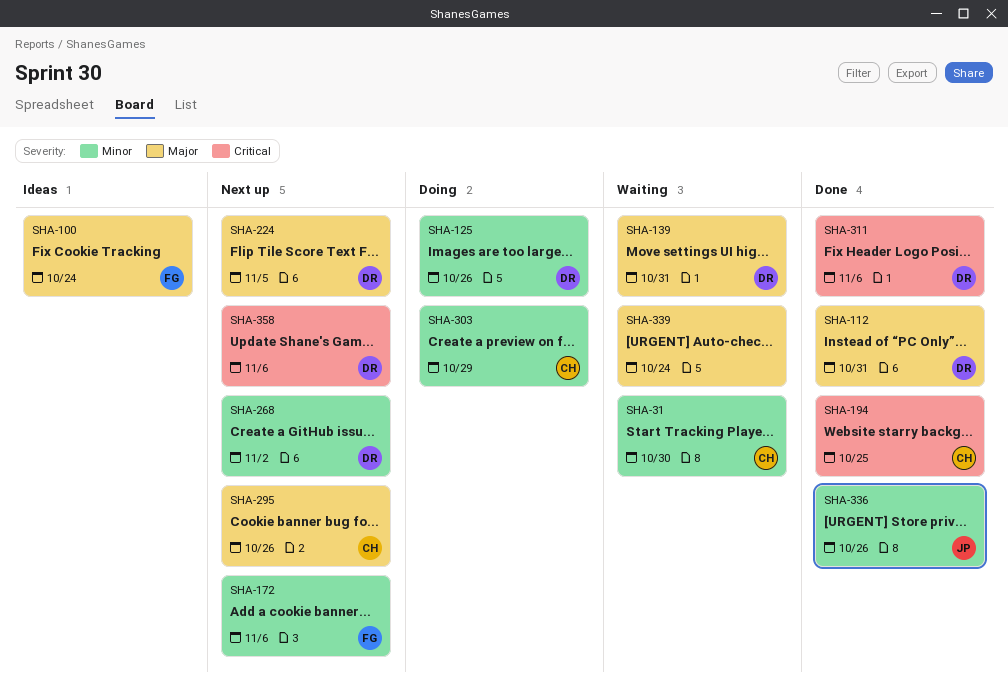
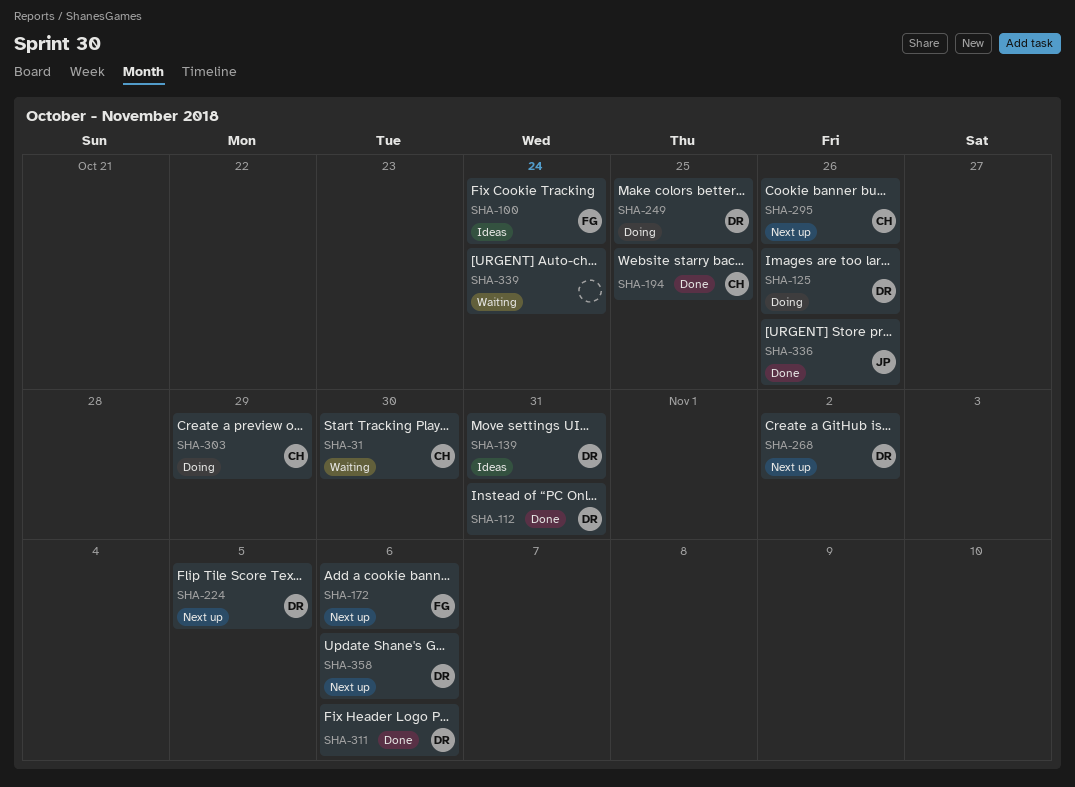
SHA-139, status: Waiting -> Ideas
SHA-249: none -> present

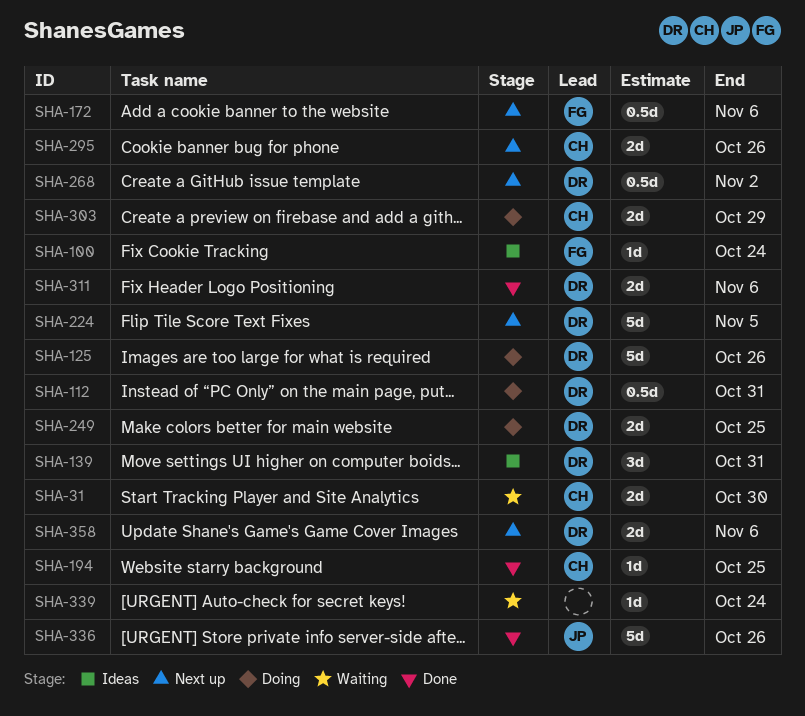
SHA-112, status: Done -> Doing

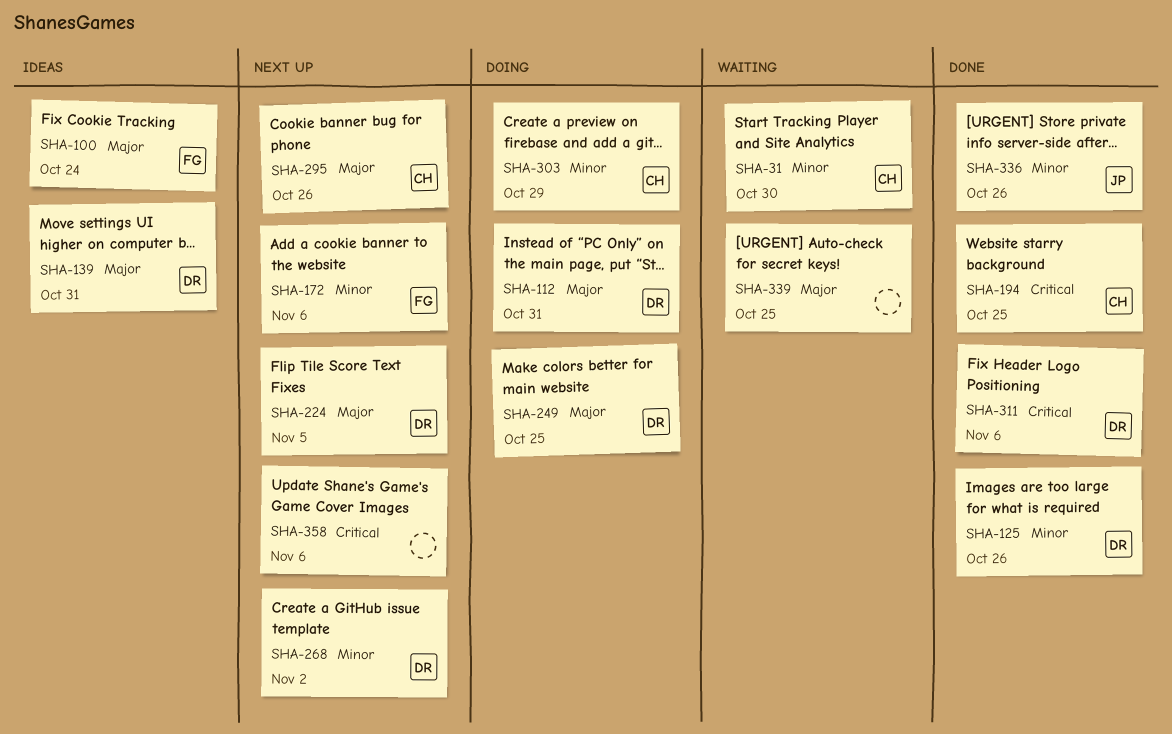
SHA-125, status: Doing -> Done
SHA-339, due: Oct 24 -> Oct 25
SHA-358, owner: DR -> none

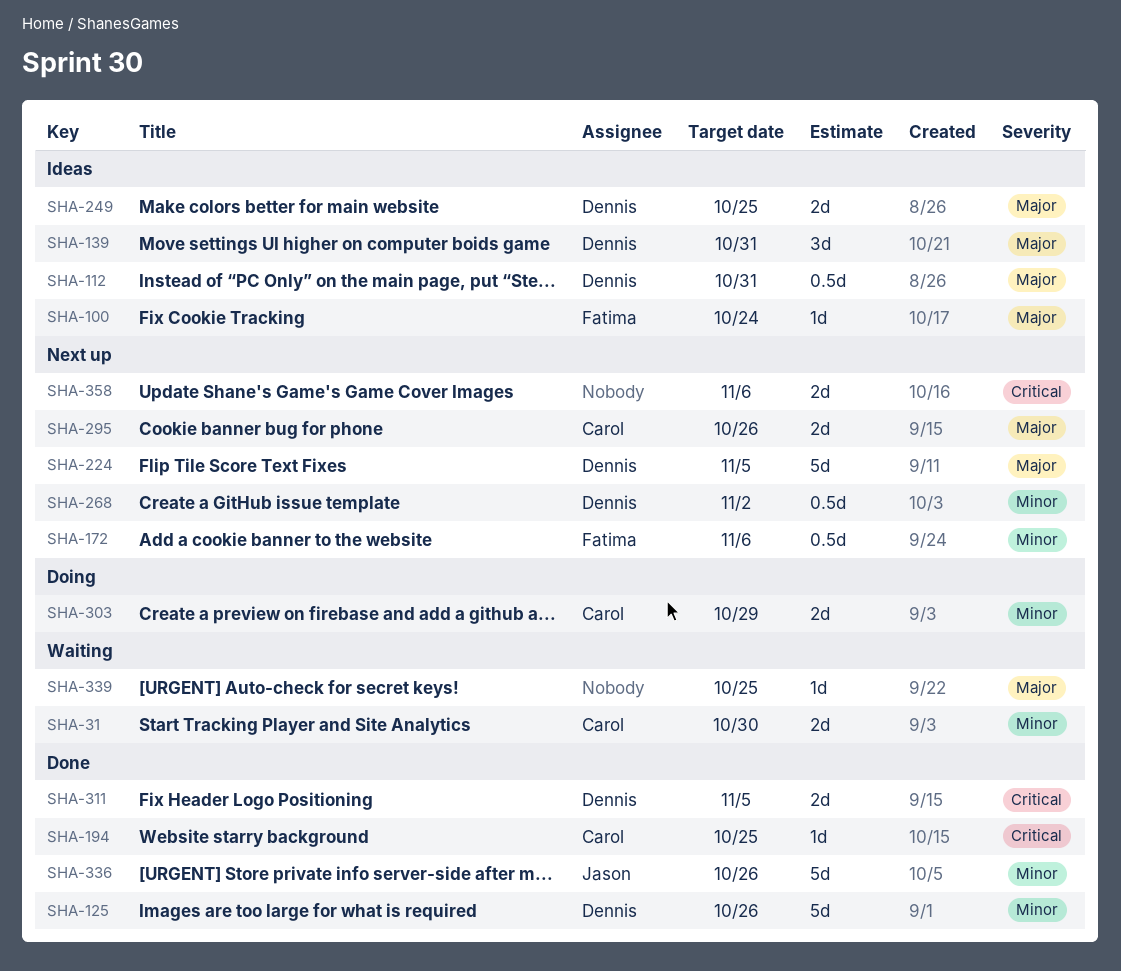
SHA-112, status: Doing -> Ideas
SHA-249, status: Doing -> Ideas
SHA-311, due: Nov 6 -> Nov 5

